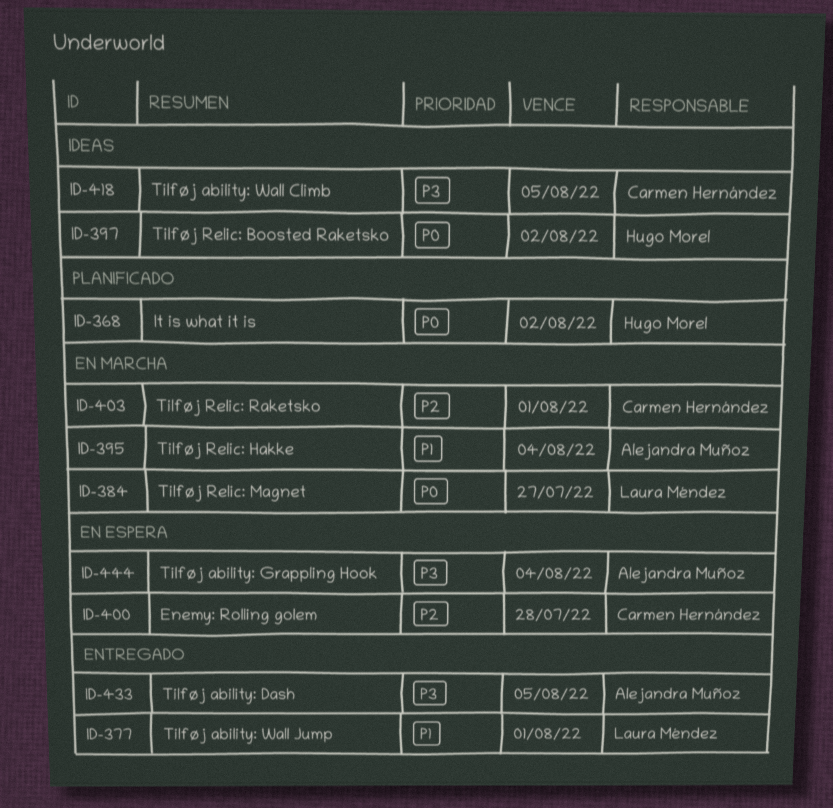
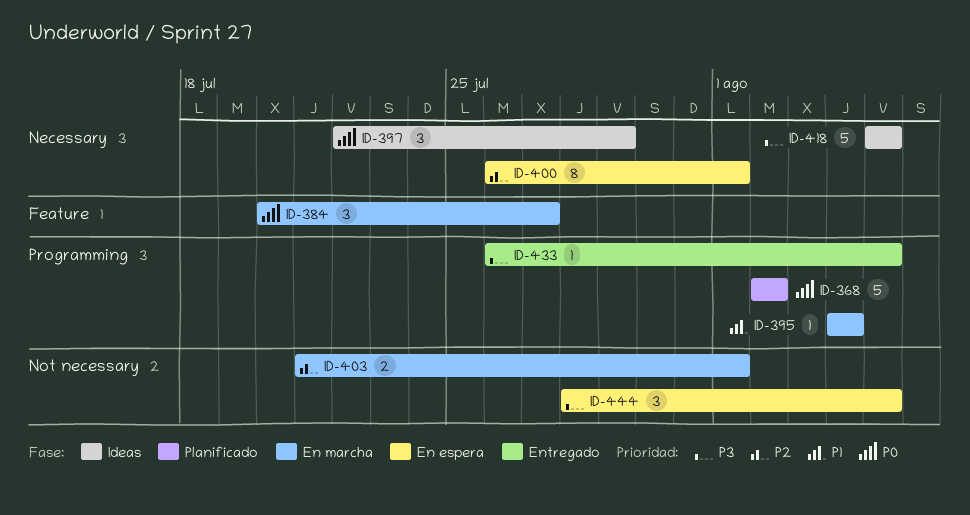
ID-377: present -> none
ID-397, due: Aug 2 -> Jul 29
ID-400, due: Jul 28 -> Aug 1
ID-444, due: Aug 4 -> Aug 5

